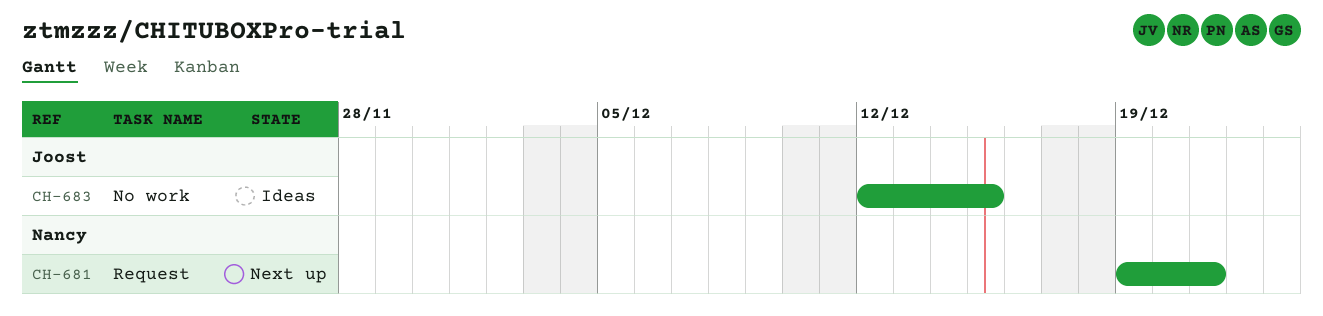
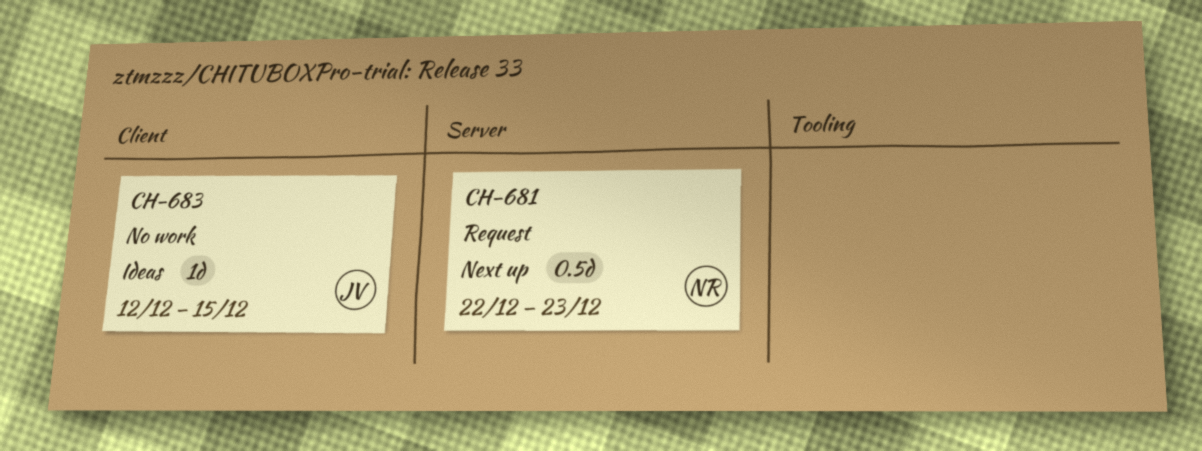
CH-681, start: Dec 19 -> Dec 22
CH-681, due: Dec 21 -> Dec 23

